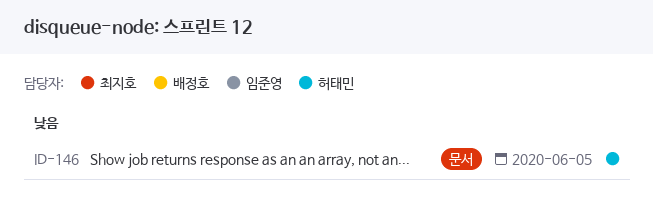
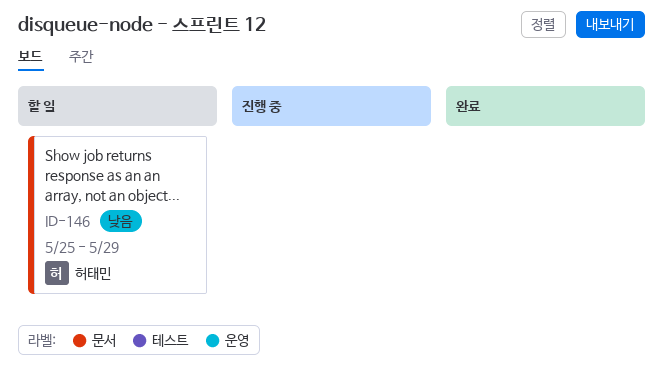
ID-146, due: Jun 5 -> May 29

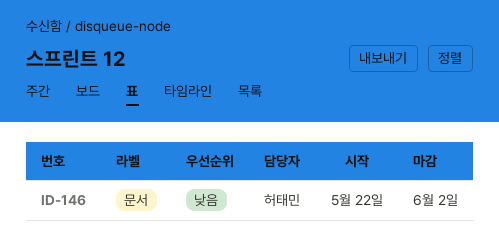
ID-146, start: May 25 -> May 22
ID-146, due: May 29 -> Jun 2

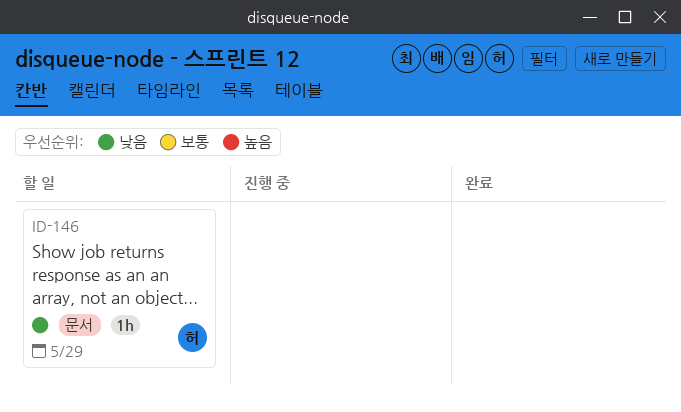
ID-146, due: Jun 2 -> May 29

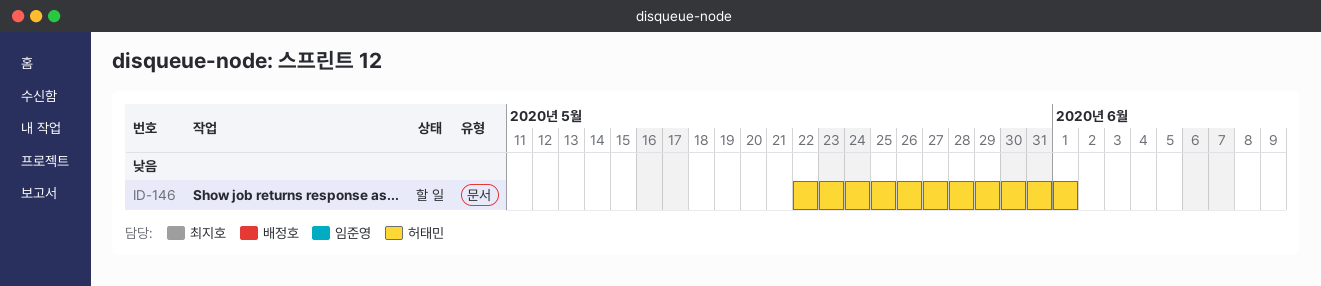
ID-146, due: May 29 -> Jun 1

